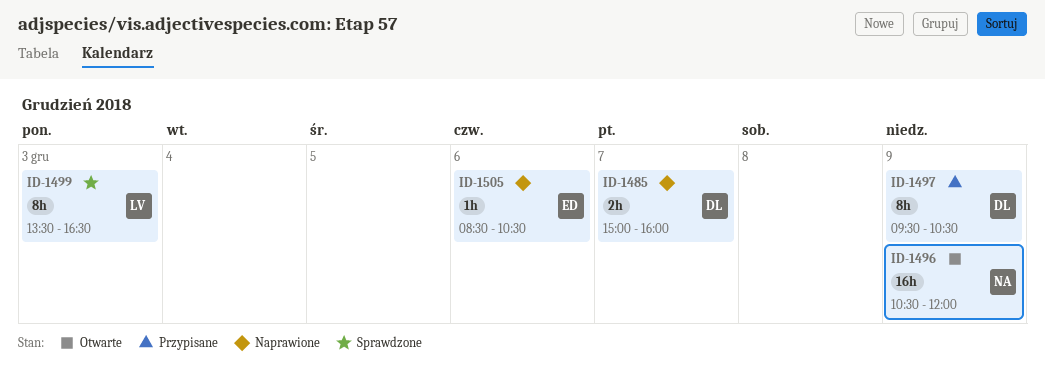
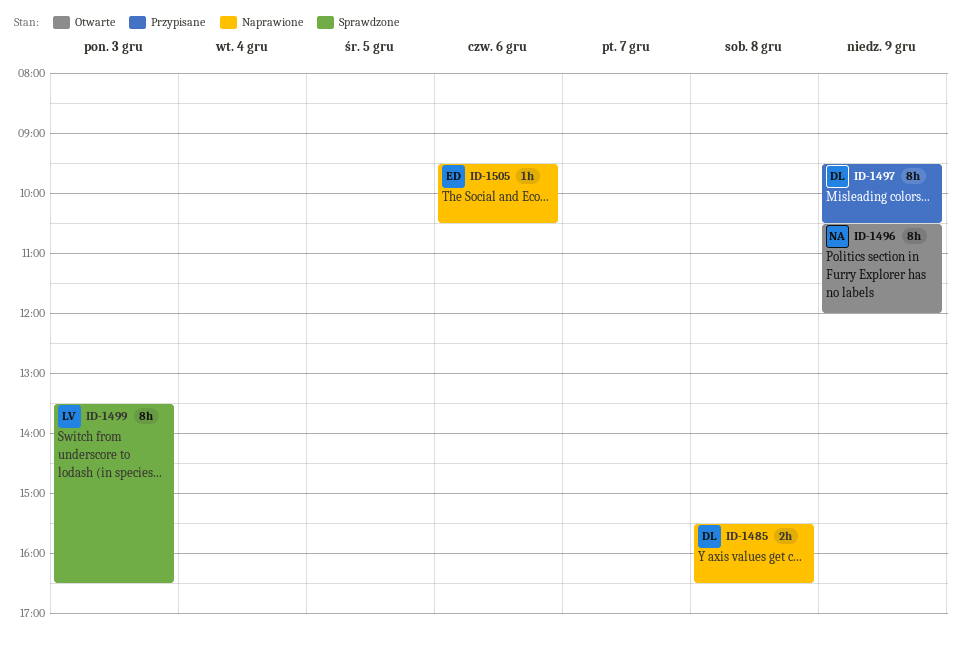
ID-1485, day: Dec 7 -> Dec 8
ID-1485, begins: 15:00 -> 15:30
ID-1485, ends: 16:00 -> 16:30
ID-1496, estimate: 16h -> 8h
ID-1505, begins: 08:30 -> 09:30

